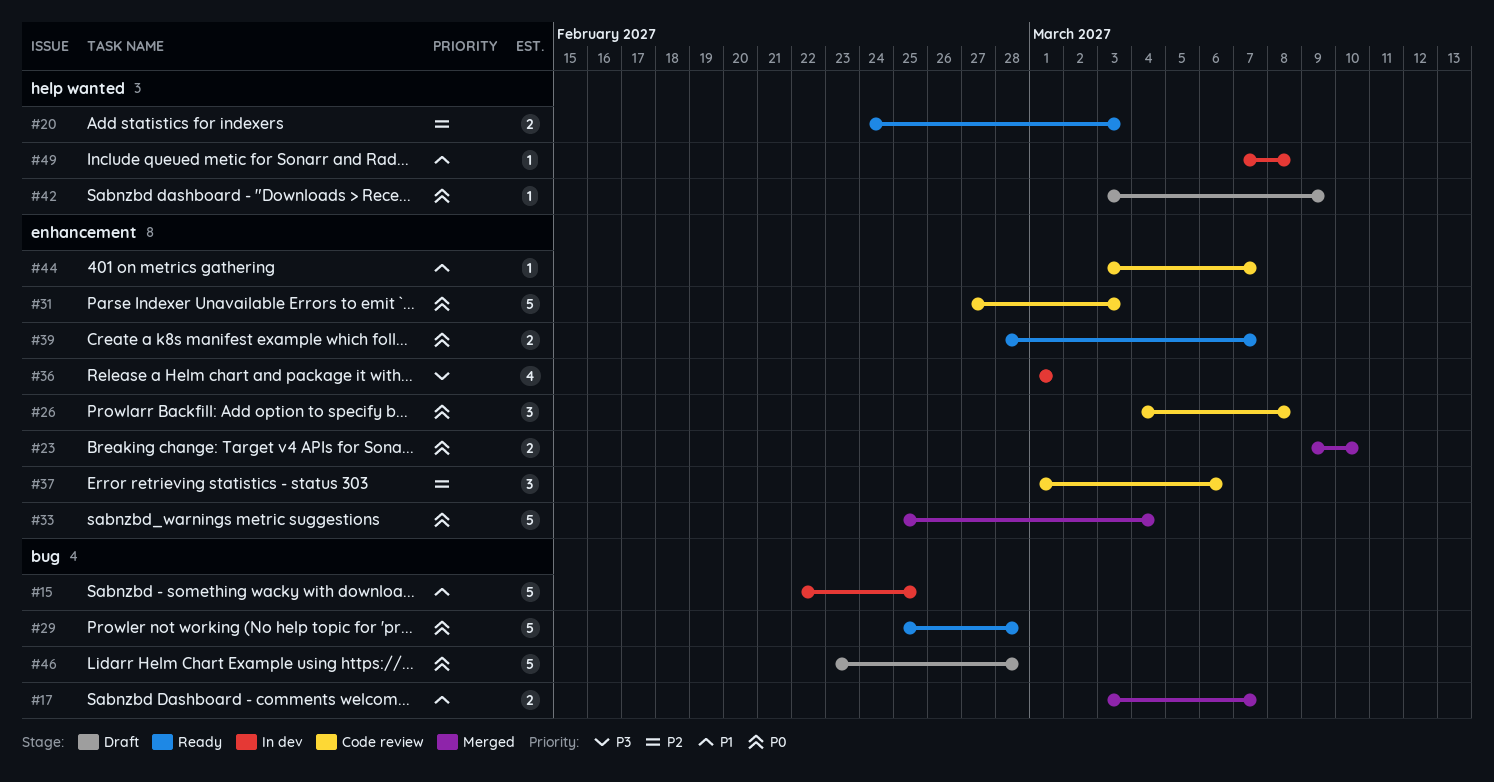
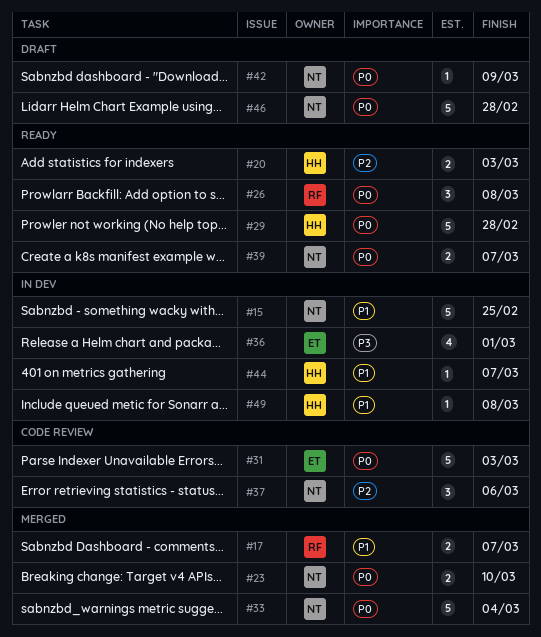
#26, status: Code review -> Ready
#44, status: Code review -> In dev

